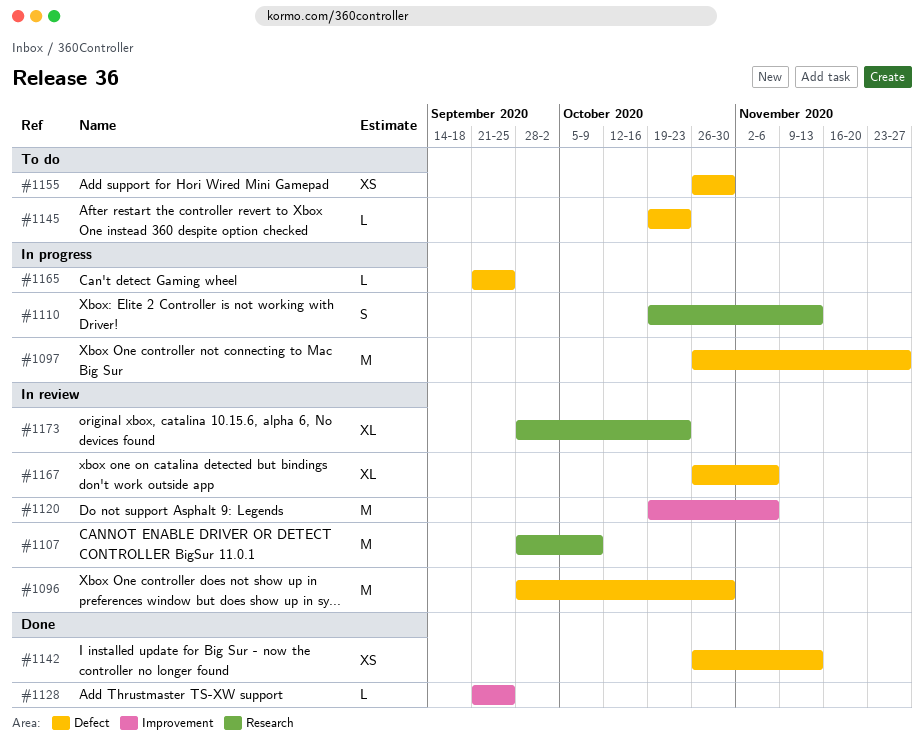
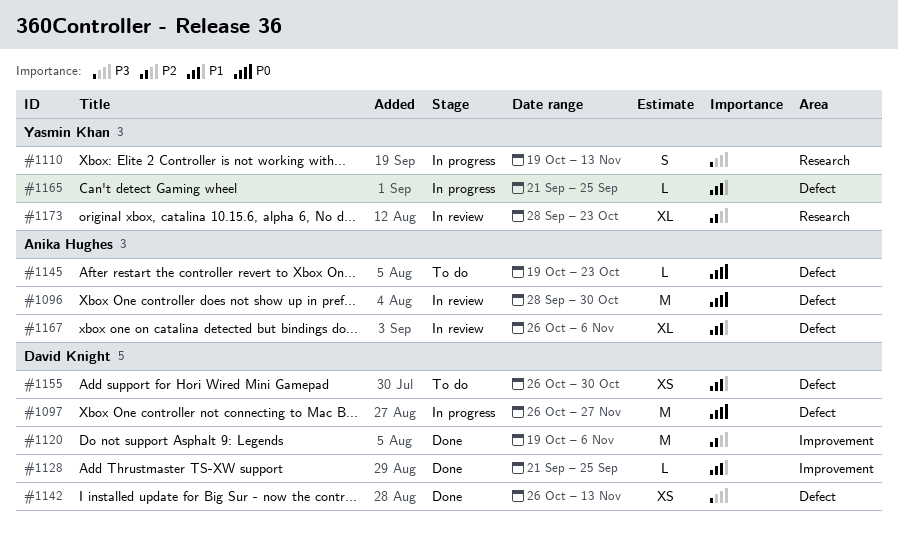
#1107: present -> none
#1120, status: In review -> Done

